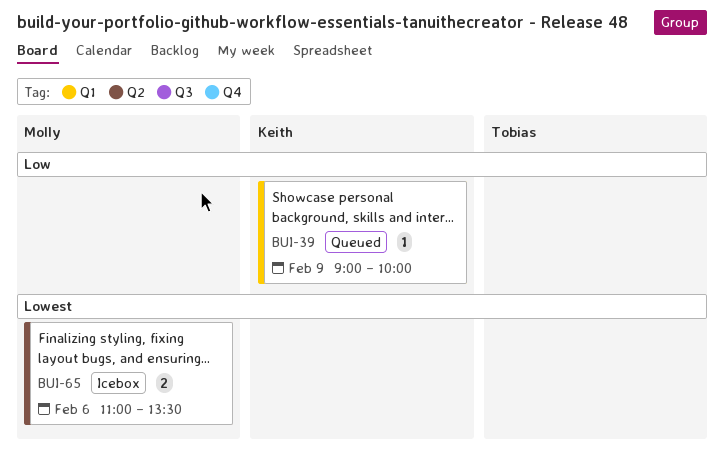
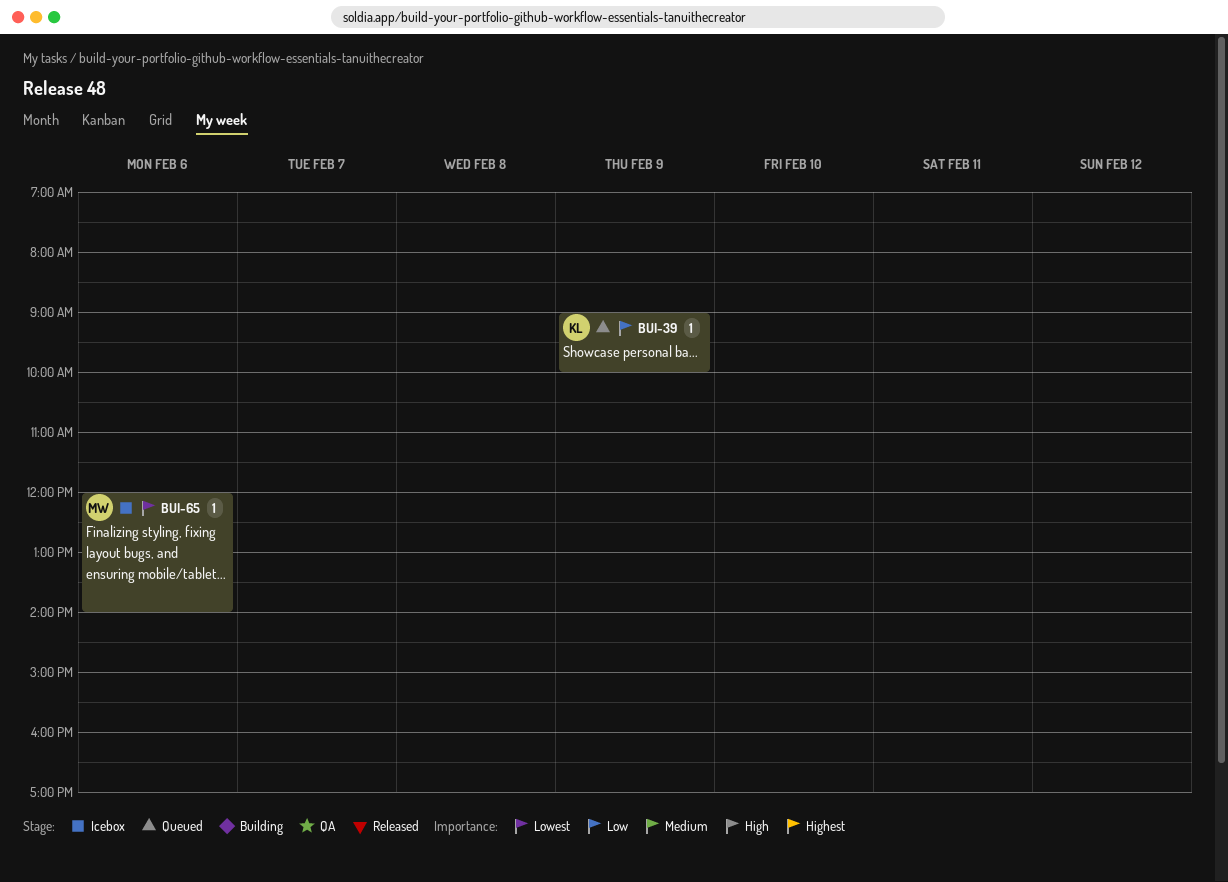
BUI-65, estimate: 2 -> 1
BUI-65, begins: 11:00 -> 12:00
BUI-65, ends: 13:30 -> 14:00

